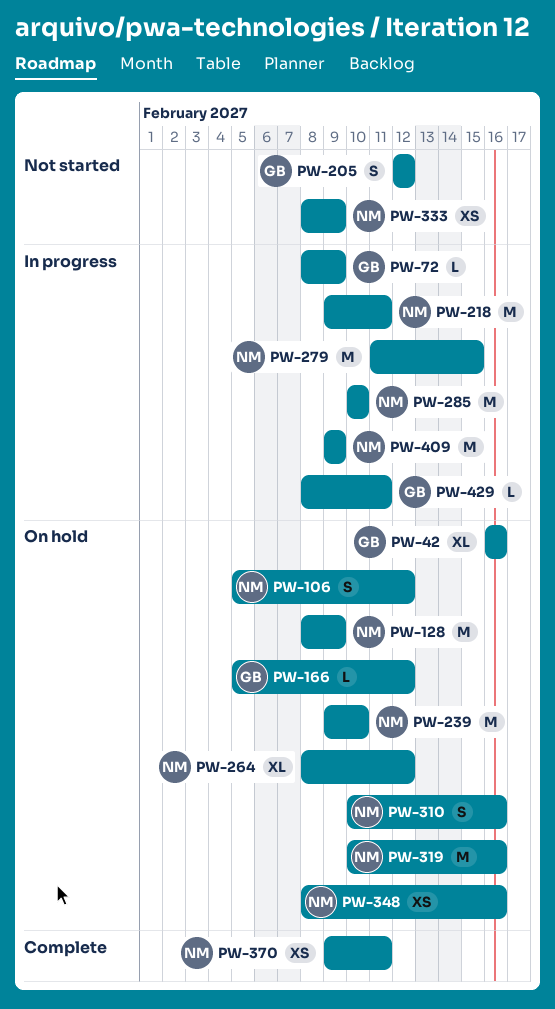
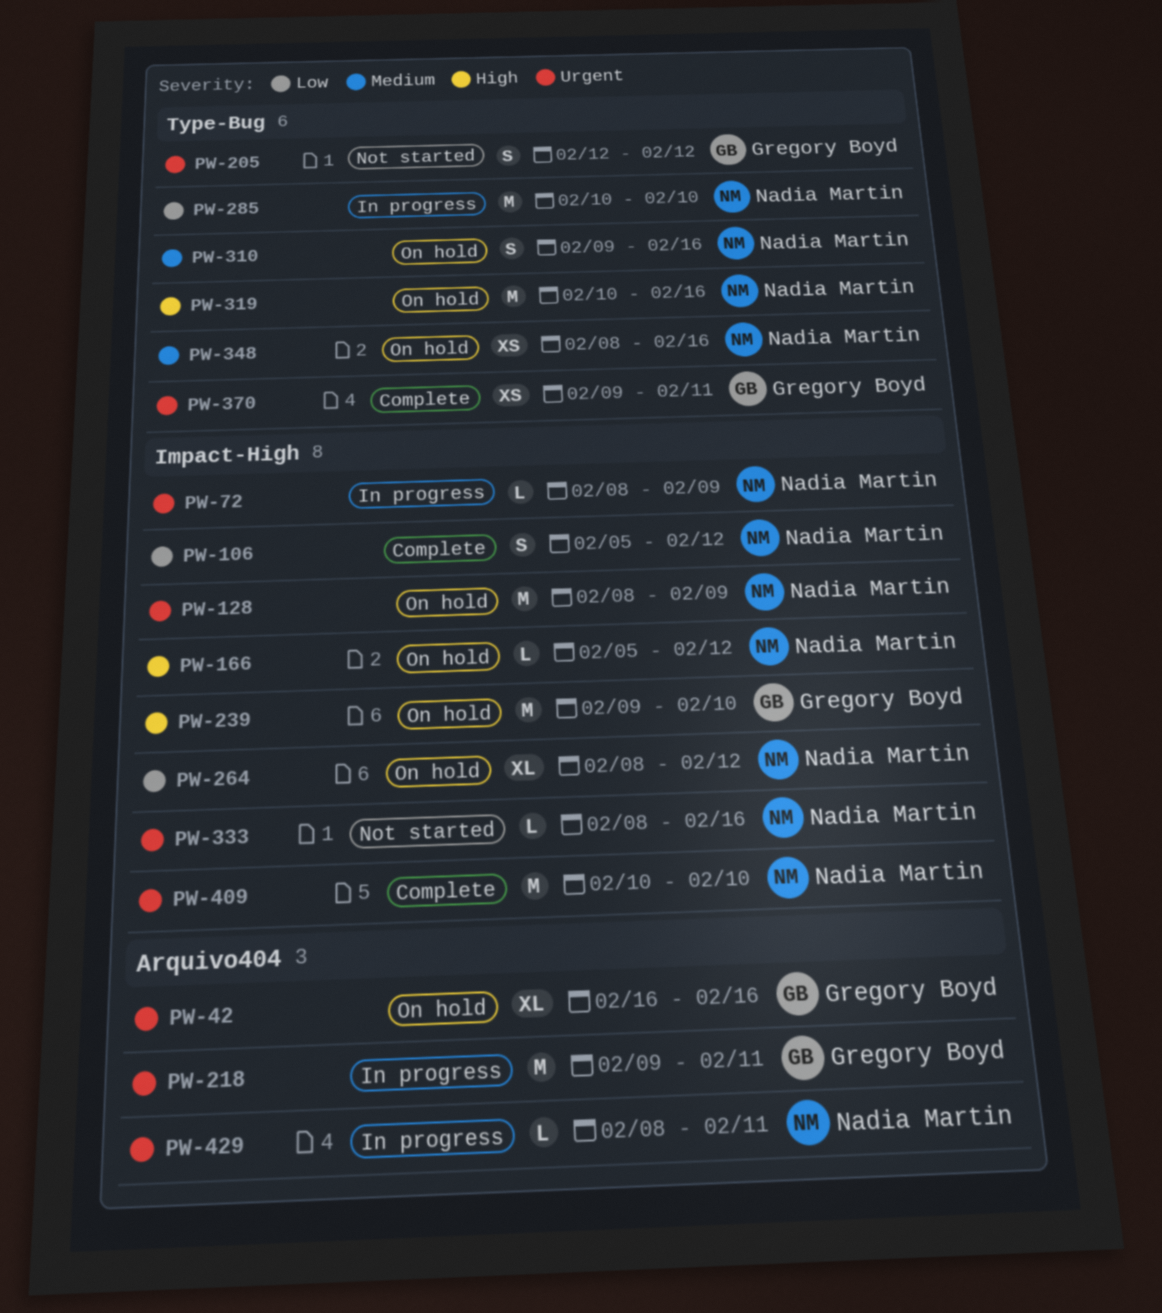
PW-72, owner: Gregory Boyd -> Nadia Martin
PW-106, status: On hold -> Complete
PW-166, owner: Gregory Boyd -> Nadia Martin
PW-218, owner: Nadia Martin -> Gregory Boyd
PW-239, owner: Nadia Martin -> Gregory Boyd
PW-279: present -> none
PW-310, start: Feb 10 -> Feb 9
PW-333, estimate: XS -> L
PW-333, due: Feb 9 -> Feb 16
PW-370, owner: Nadia Martin -> Gregory Boyd
PW-409, status: In progress -> Complete
PW-409, start: Feb 9 -> Feb 10
PW-409, due: Feb 9 -> Feb 10
PW-429, owner: Gregory Boyd -> Nadia Martin

